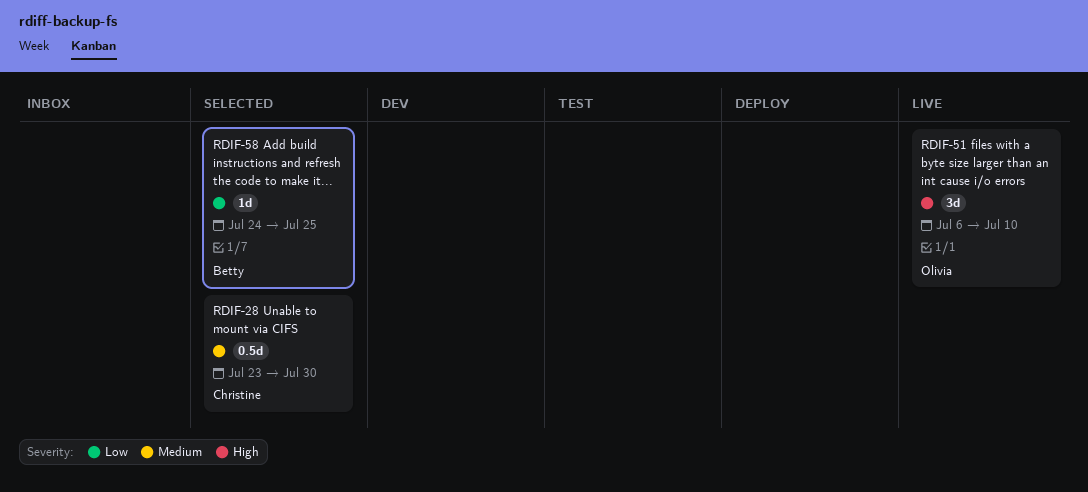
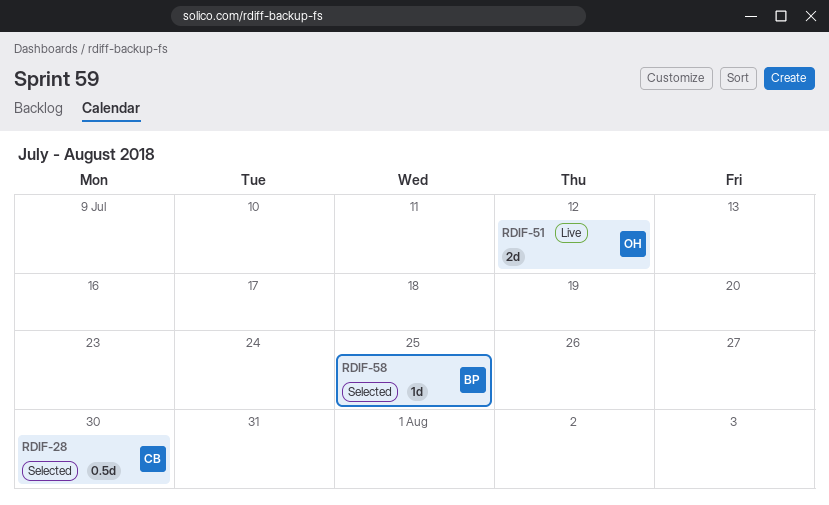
RDIF-51, estimate: 3d -> 2d
RDIF-51, due: Jul 10 -> Jul 12

